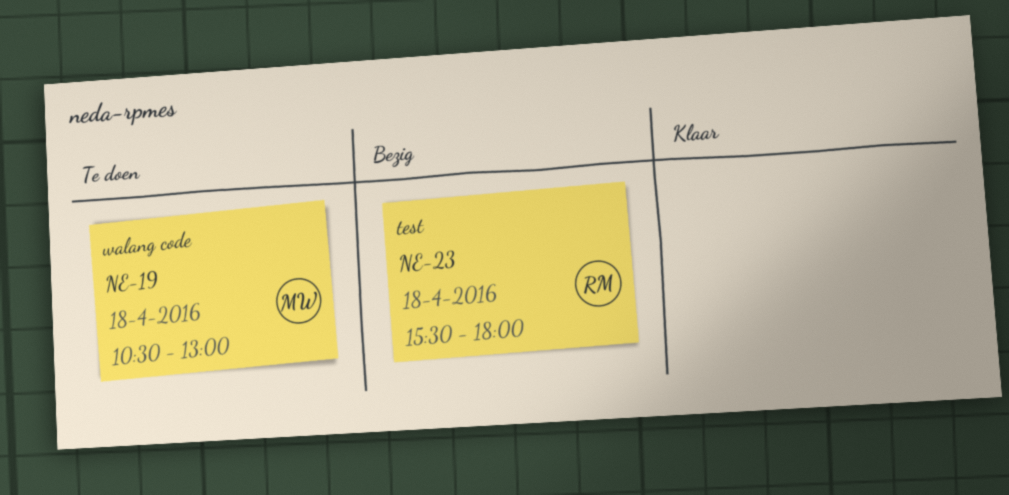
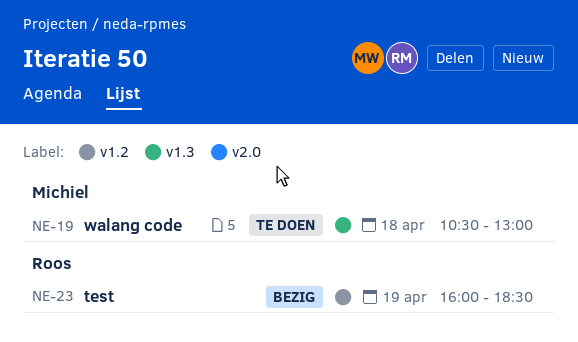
NE-23, day: Apr 18 -> Apr 19
NE-23, begins: 15:30 -> 16:00
NE-23, ends: 18:00 -> 18:30

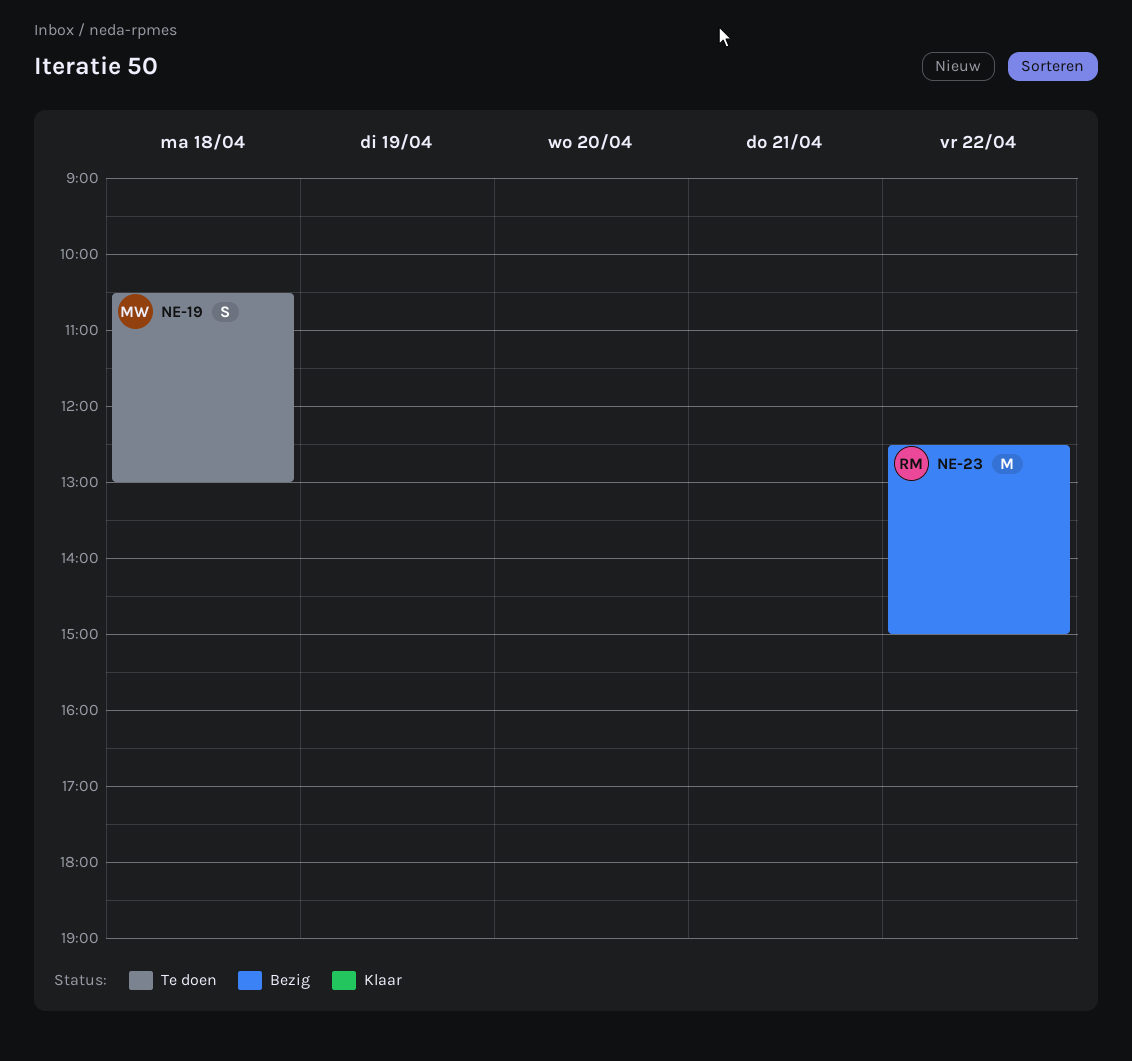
NE-23, day: Apr 19 -> Apr 22
NE-23, begins: 16:00 -> 12:30
NE-23, ends: 18:30 -> 15:00

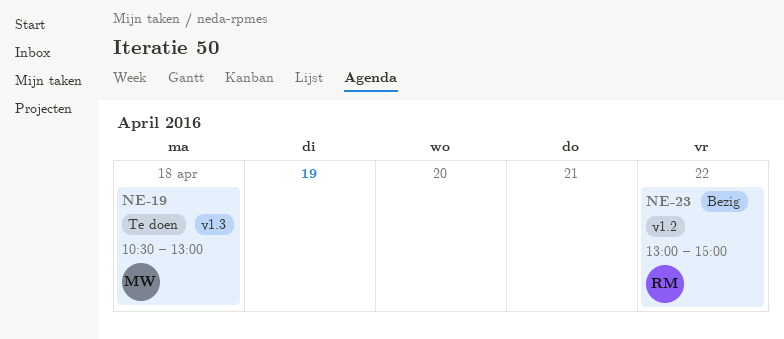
NE-23, begins: 12:30 -> 13:00

